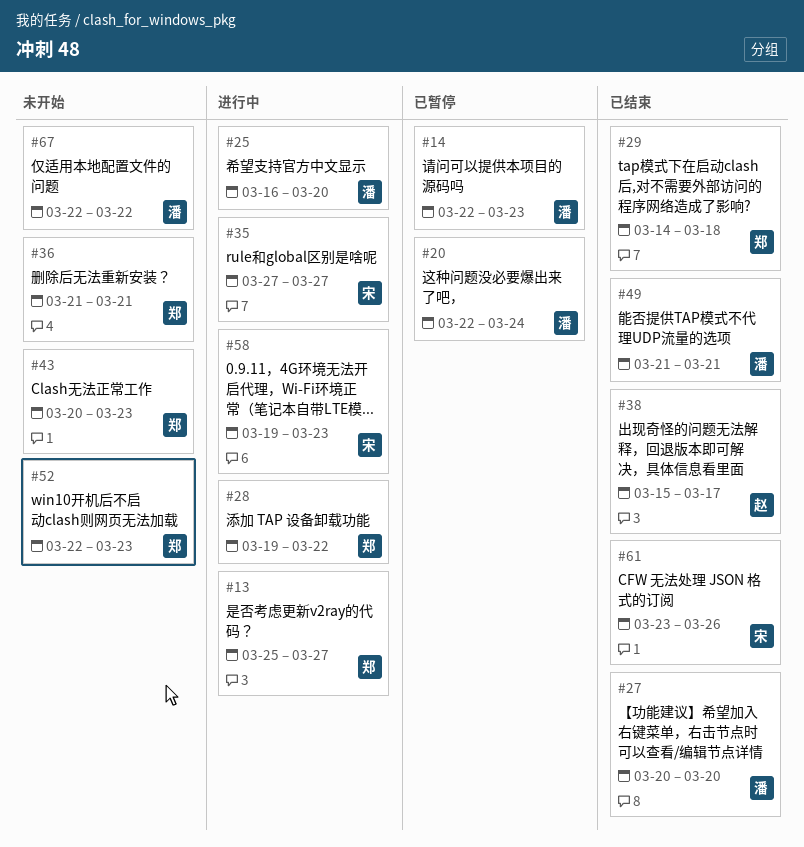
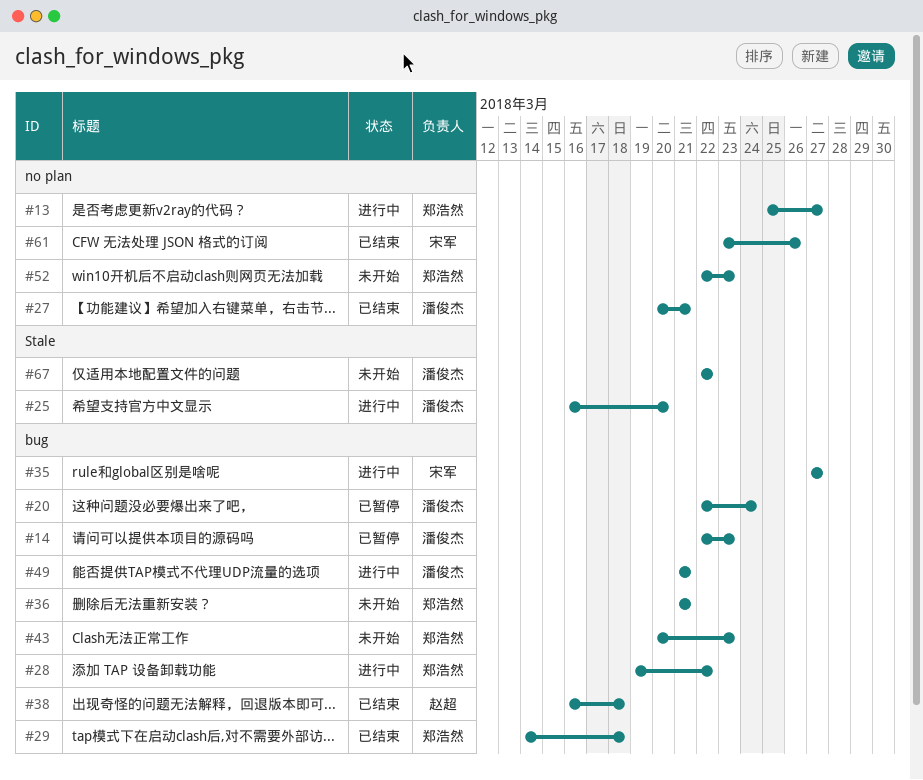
#27, due: Mar 20 -> Mar 21
#38, start: Mar 15 -> Mar 16
#38, due: Mar 17 -> Mar 18
#49, status: 已结束 -> 进行中
#58: present -> none

